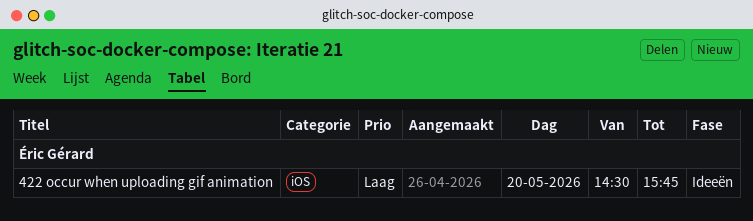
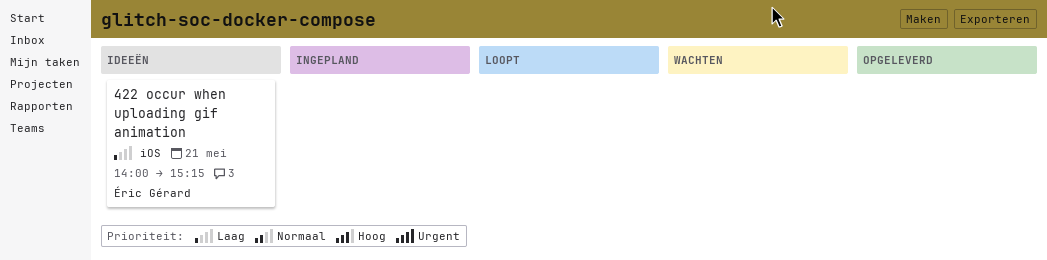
422 occur when uploading gif animation, day: May 20 -> May 21
422 occur when uploading gif animation, begins: 14:30 -> 14:00
422 occur when uploading gif animation, ends: 15:45 -> 15:15

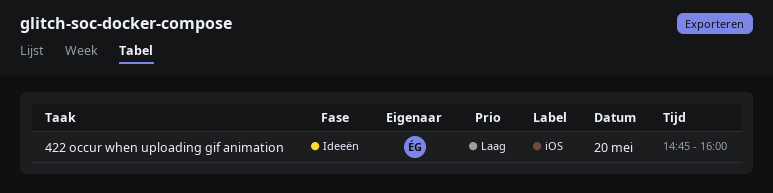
422 occur when uploading gif animation, day: May 21 -> May 20
422 occur when uploading gif animation, begins: 14:00 -> 14:45
422 occur when uploading gif animation, ends: 15:15 -> 16:00

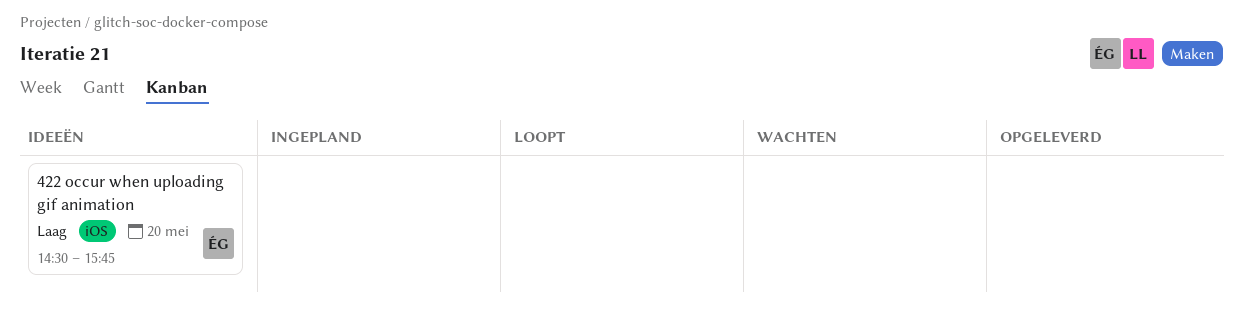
422 occur when uploading gif animation, begins: 14:45 -> 14:30
422 occur when uploading gif animation, ends: 16:00 -> 15:45

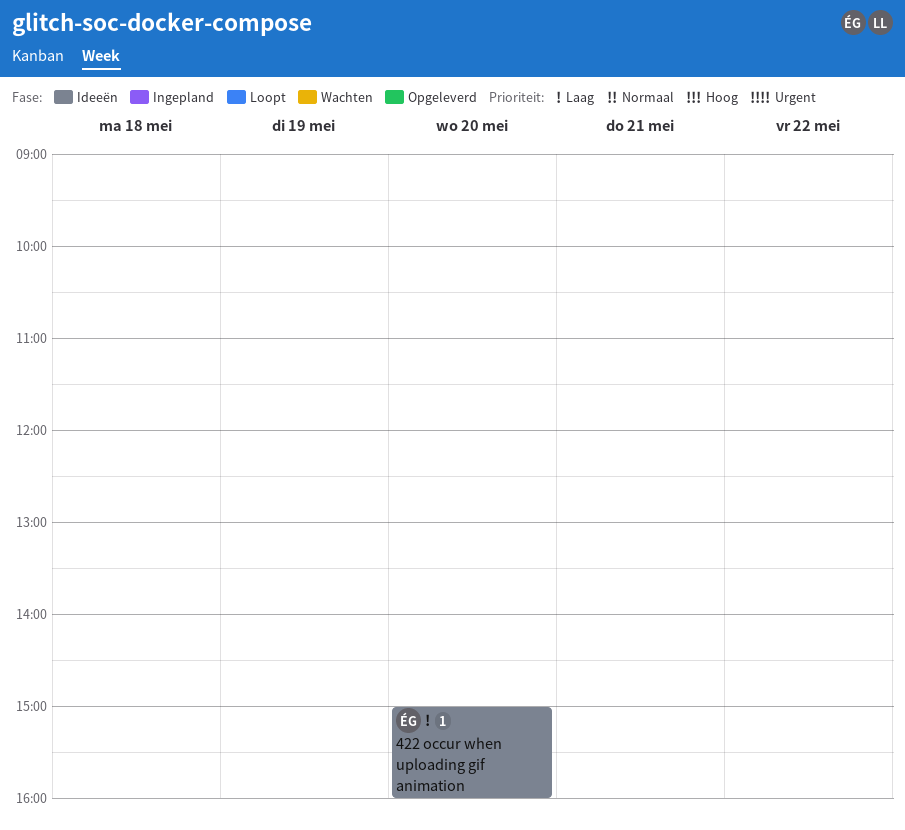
422 occur when uploading gif animation, begins: 14:30 -> 15:00
422 occur when uploading gif animation, ends: 15:45 -> 16:00

